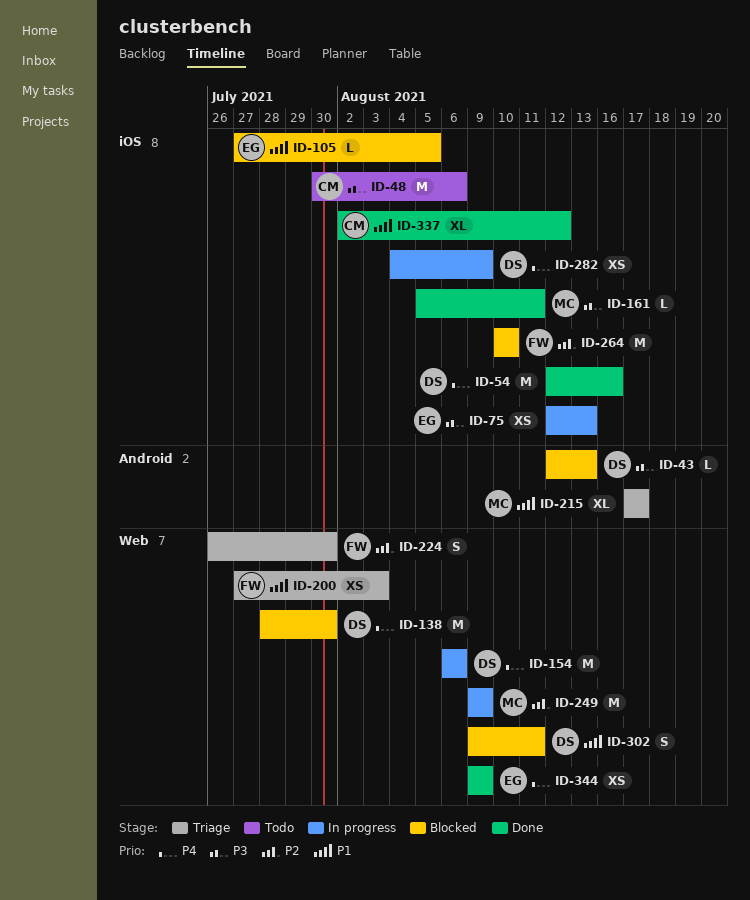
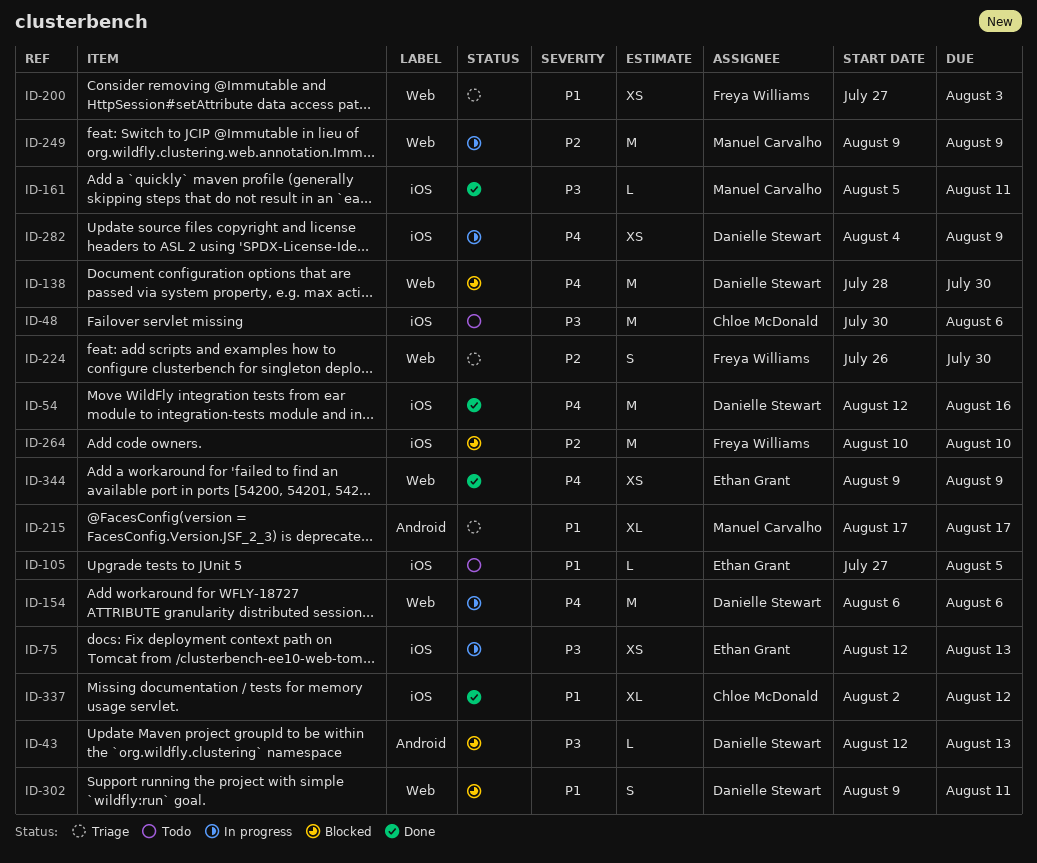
ID-105, status: Blocked -> Todo

